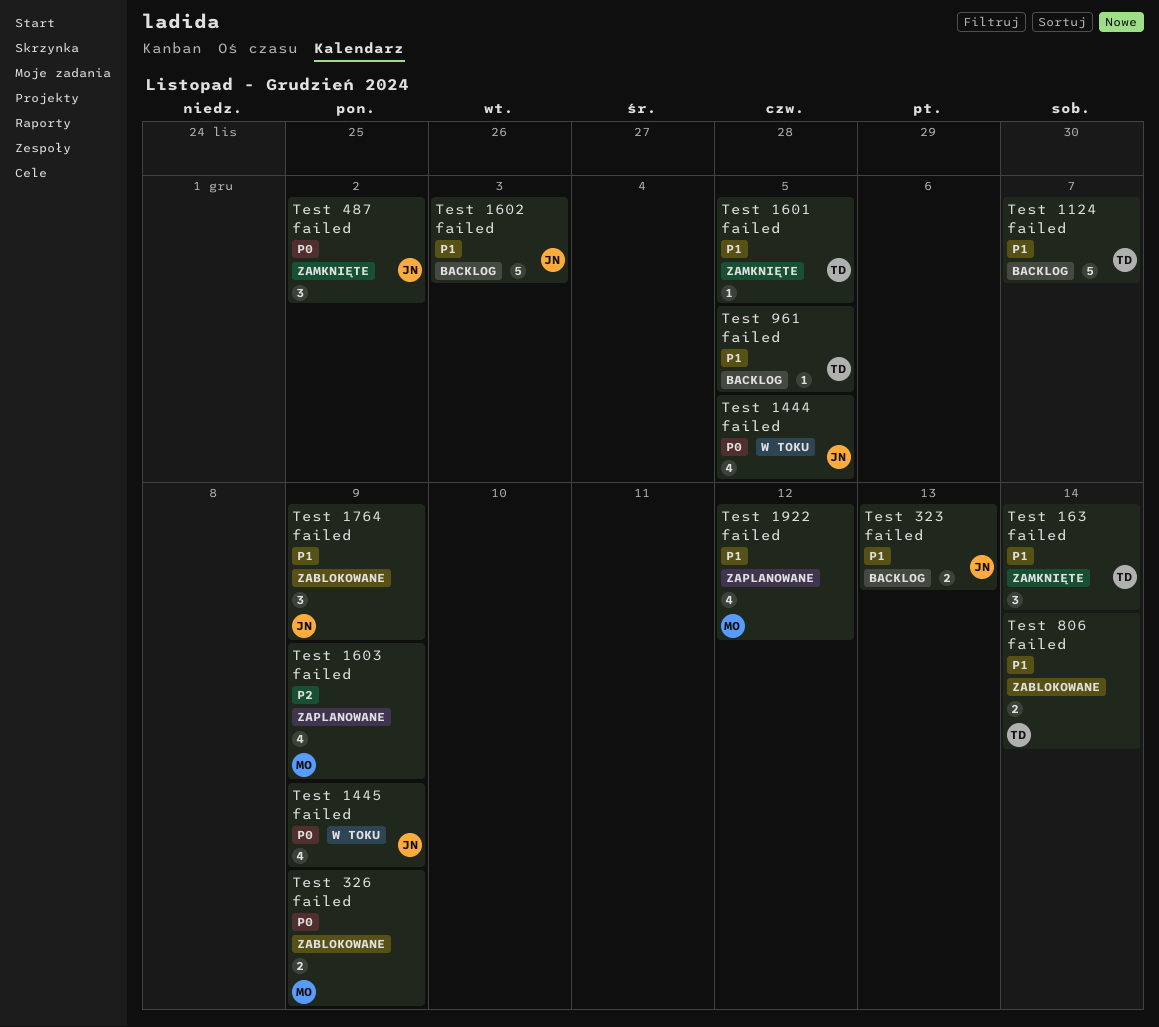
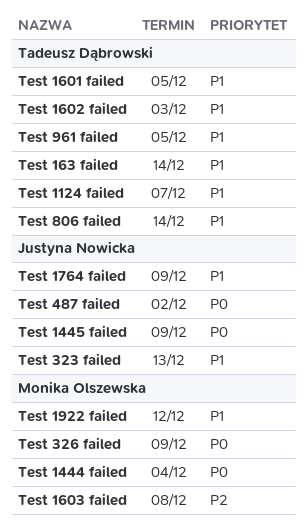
Test 1444 failed, owner: Justyna Nowicka -> Monika Olszewska
Test 1444 failed, due: Dec 5 -> Dec 4
Test 1602 failed, owner: Justyna Nowicka -> Tadeusz Dąbrowski
Test 1603 failed, due: Dec 9 -> Dec 8

